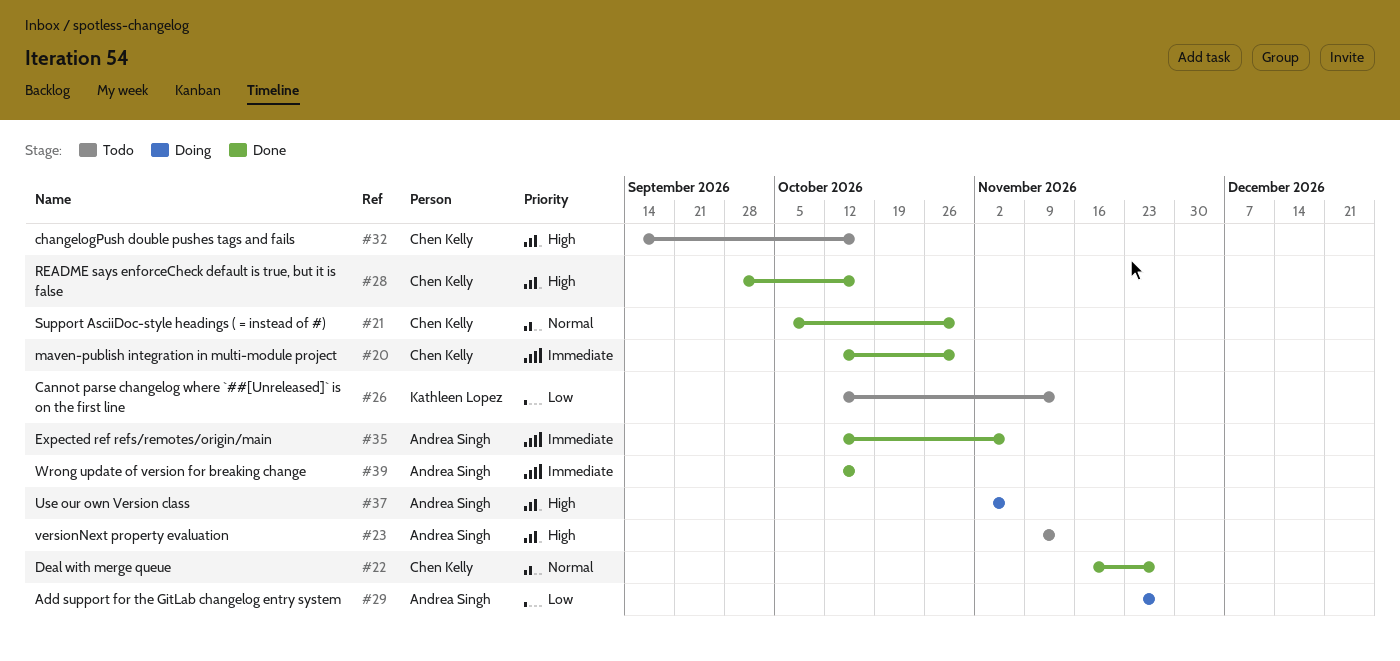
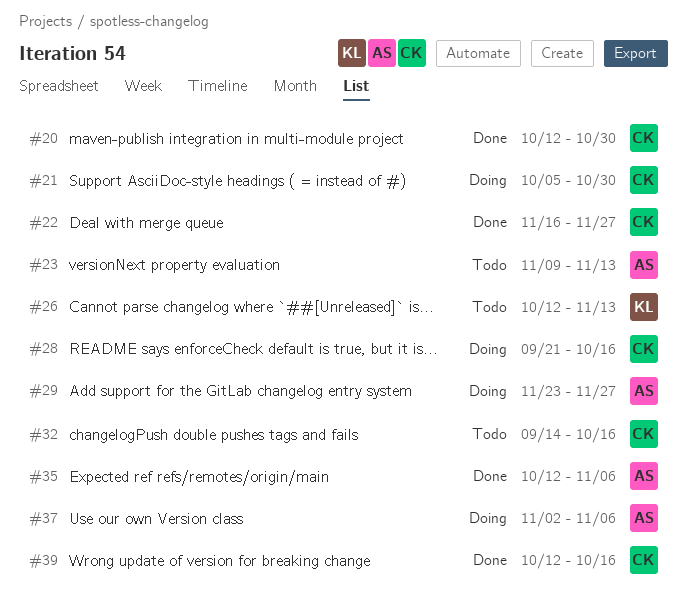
#21, status: Done -> Doing
#28, status: Done -> Doing
#28, start: Sep 28 -> Sep 21
#39, owner: Andrea Singh -> Chen Kelly

